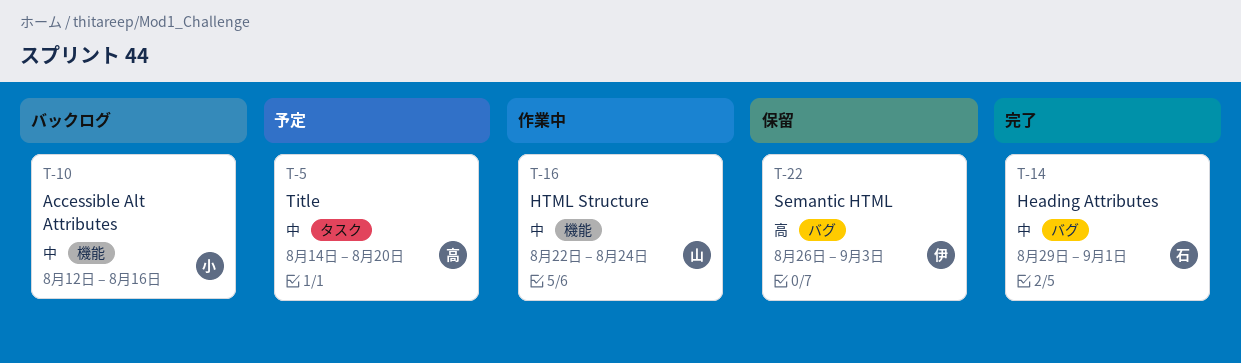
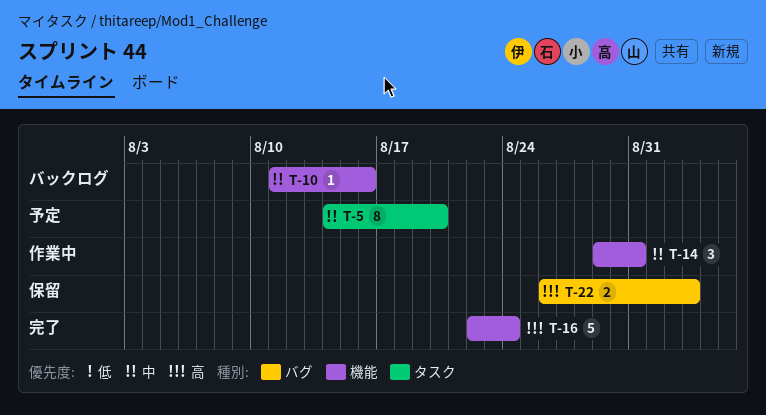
T-10, start: Aug 12 -> Aug 11
T-14, status: 完了 -> 作業中
T-14, label: バグ -> 機能
T-14, due: Sep 1 -> Aug 31
T-16, status: 作業中 -> 完了
T-16, priority: 中 -> 高

